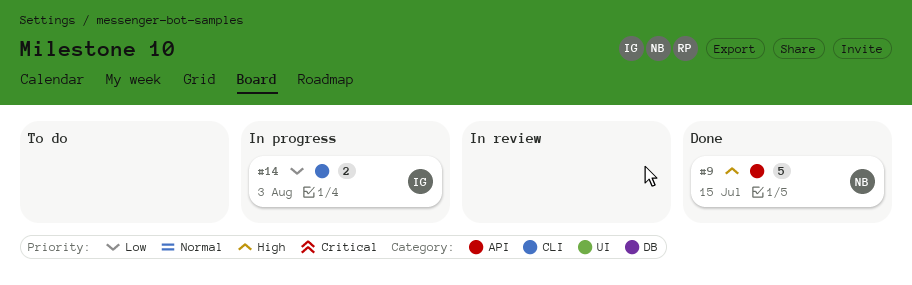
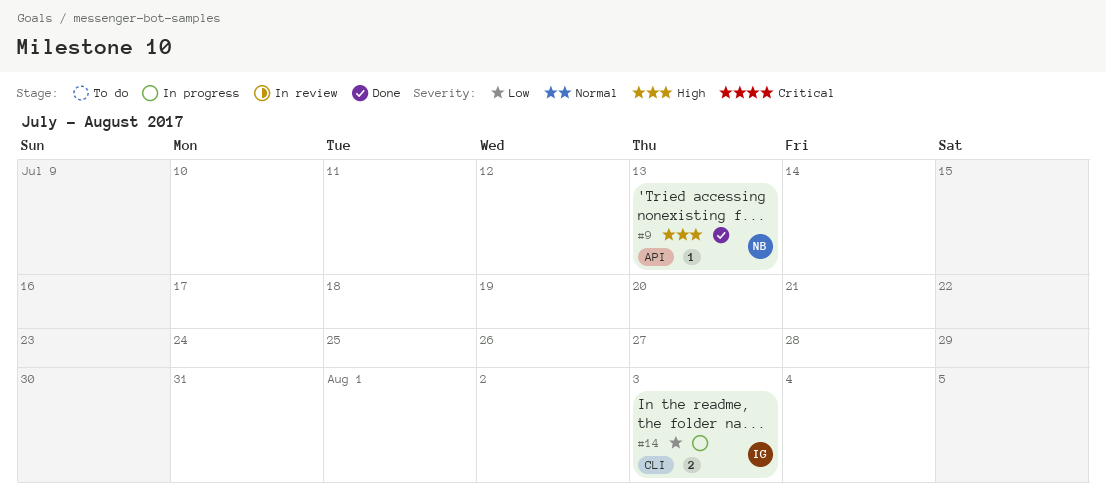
#9, estimate: 5 -> 1
#9, due: Jul 15 -> Jul 13

